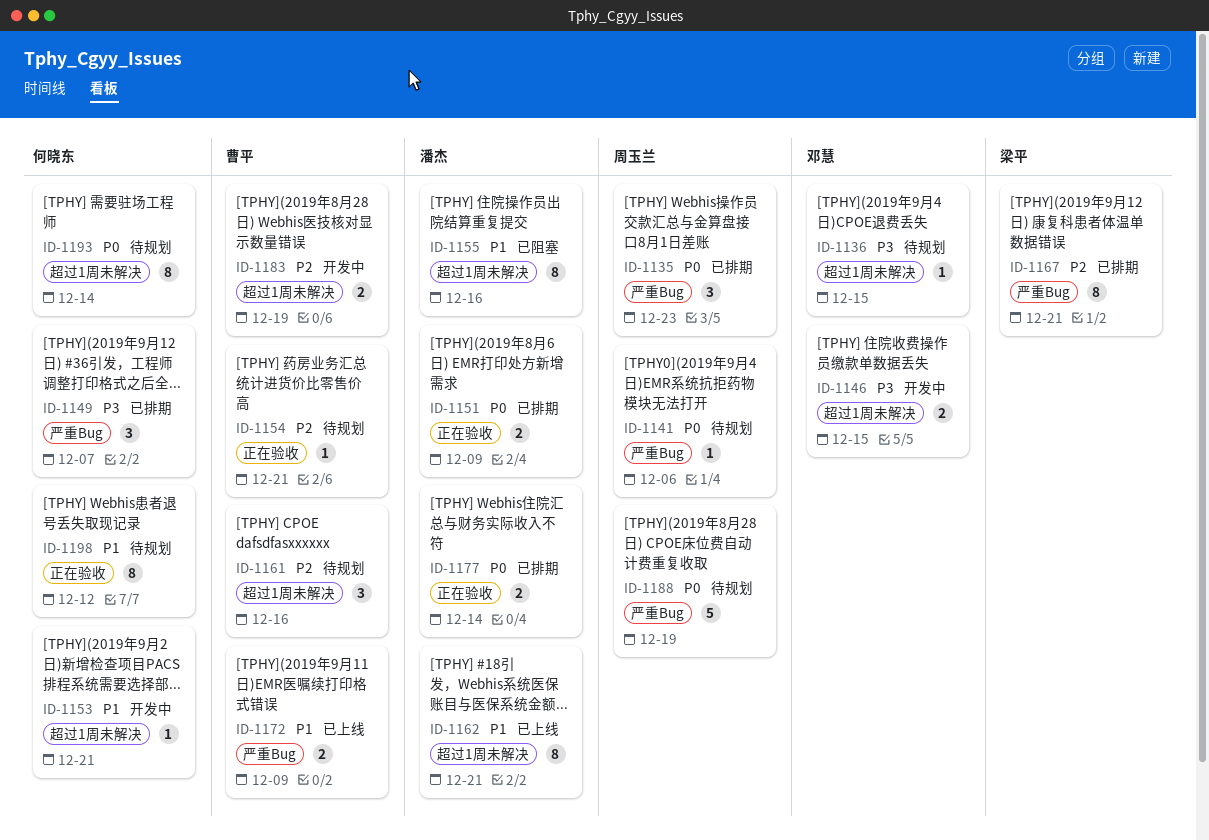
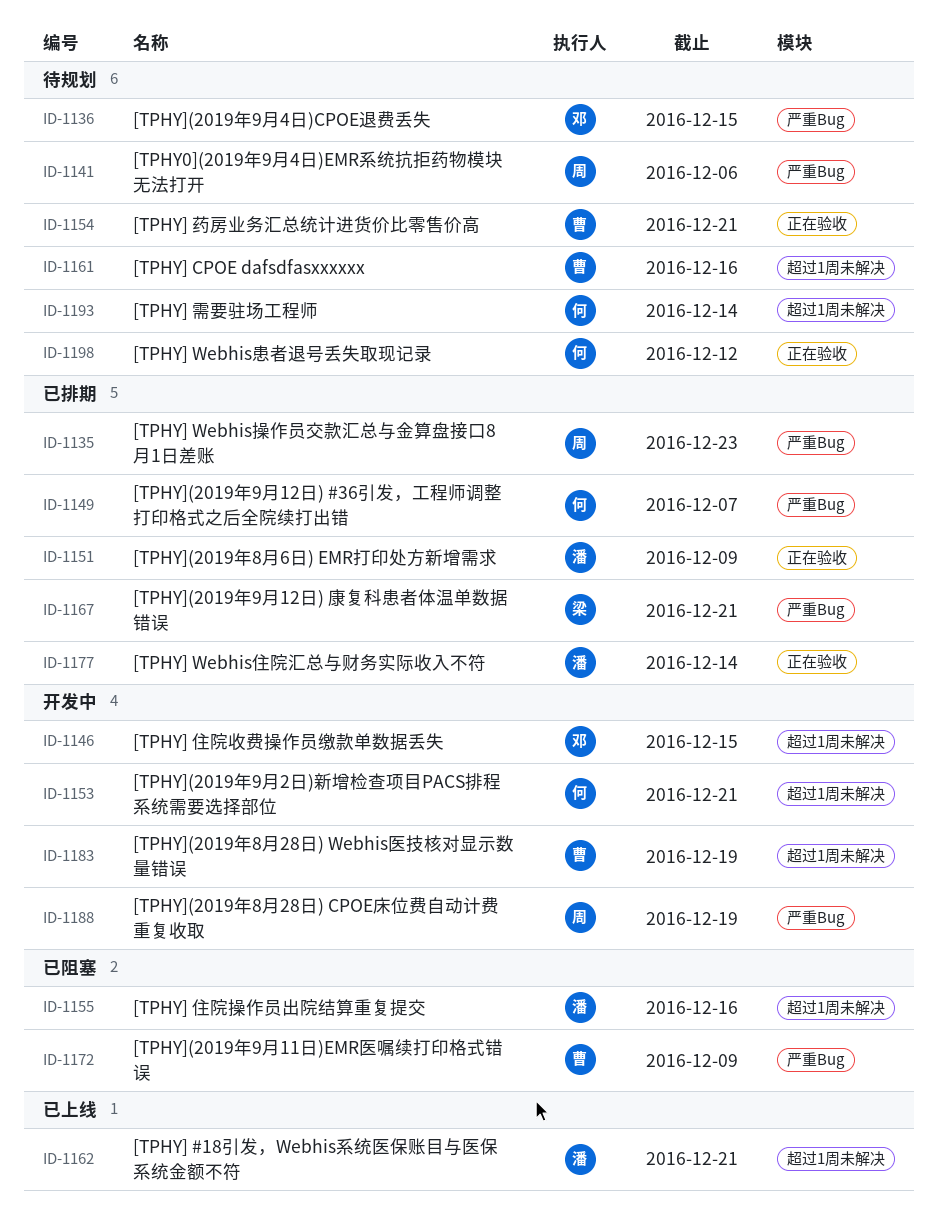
ID-1136, label: 超过1周未解决 -> 严重Bug
ID-1172, status: 已上线 -> 已阻塞
ID-1188, status: 待规划 -> 开发中

